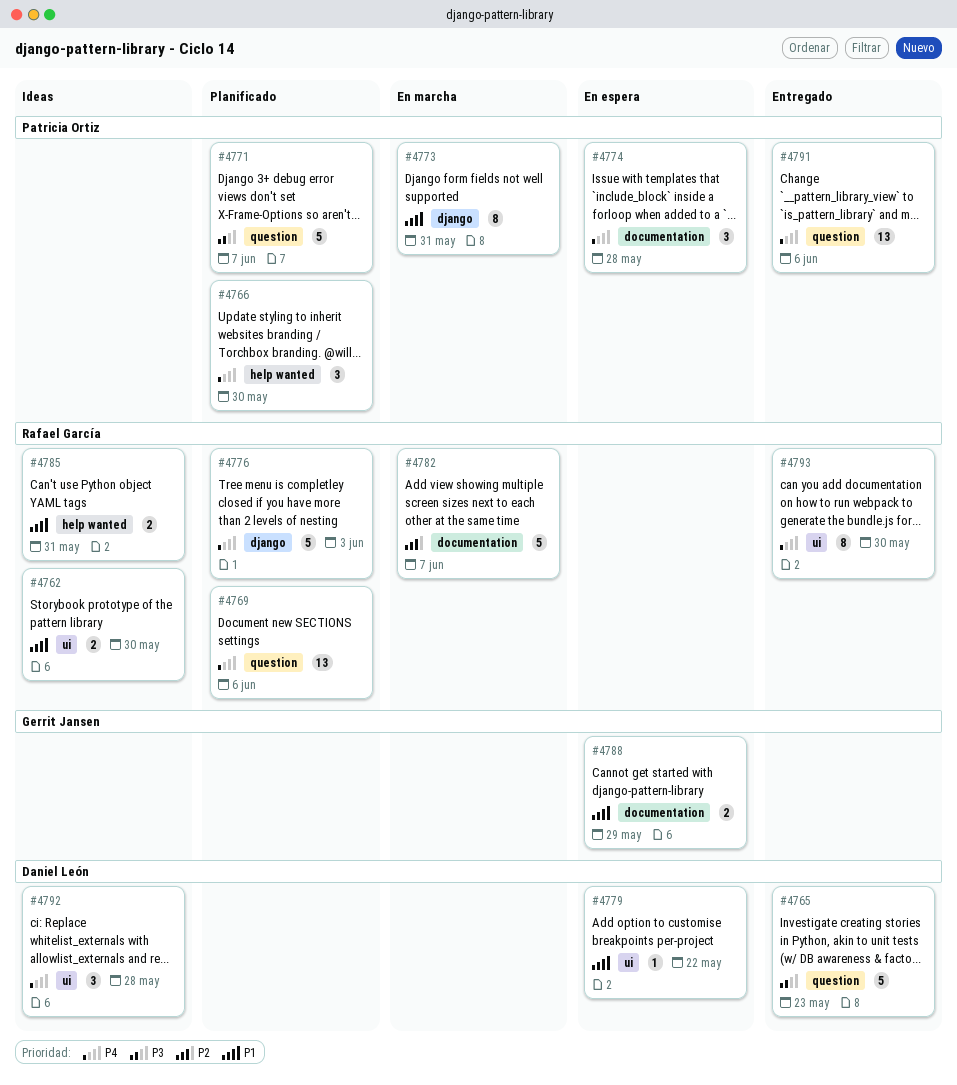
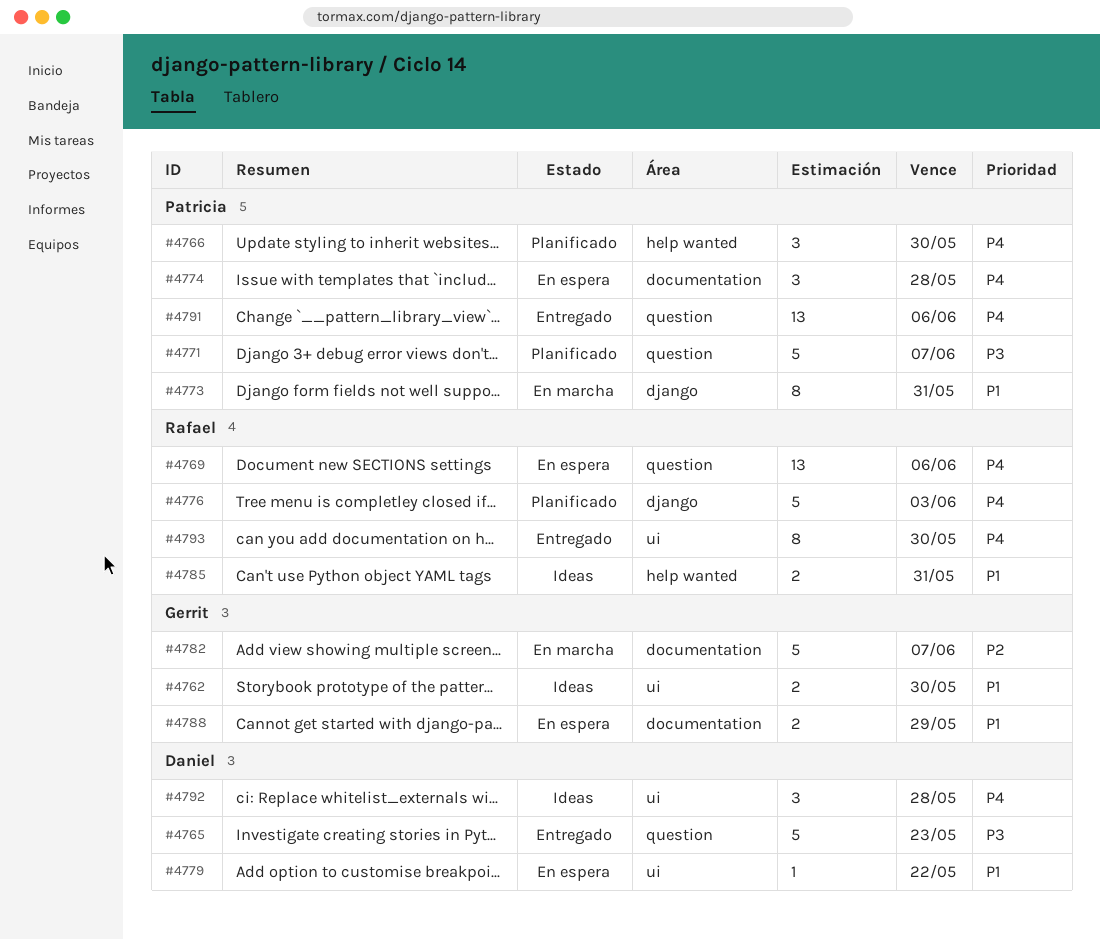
#4762, owner: Rafael García -> Gerrit Jansen
#4769, status: Planificado -> En espera
#4782, owner: Rafael García -> Gerrit Jansen

